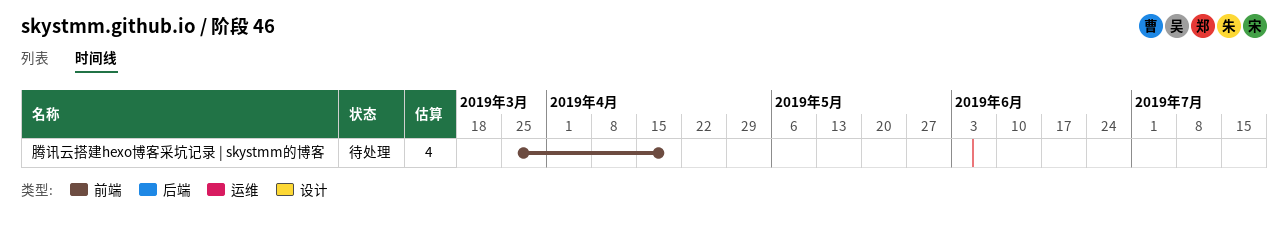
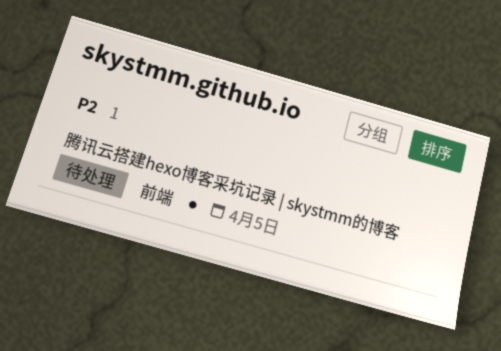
腾讯云搭建hexo博客采坑记录 | skystmm的博客, estimate: 4 -> 1
腾讯云搭建hexo博客采坑记录 | skystmm的博客, due: Apr 19 -> Apr 5

